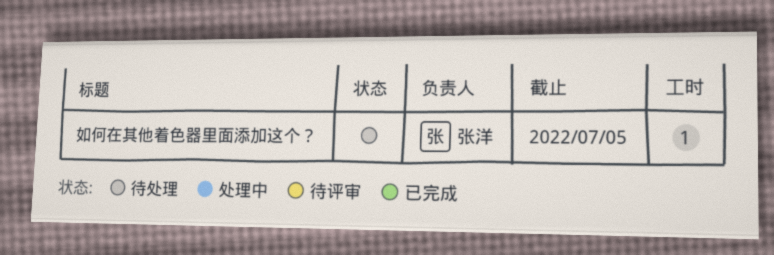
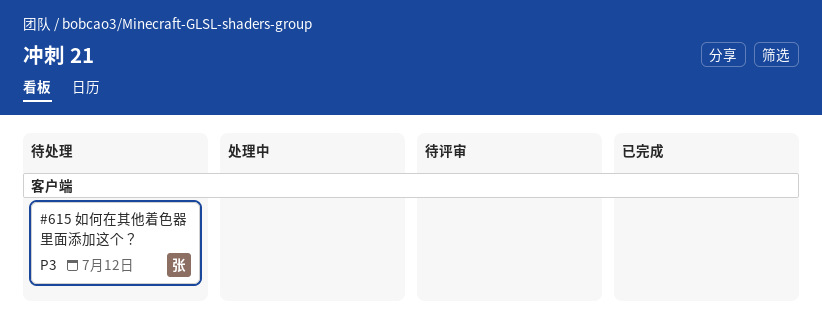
如何在其他着色器里面添加这个？, due: Jul 5 -> Jul 12

